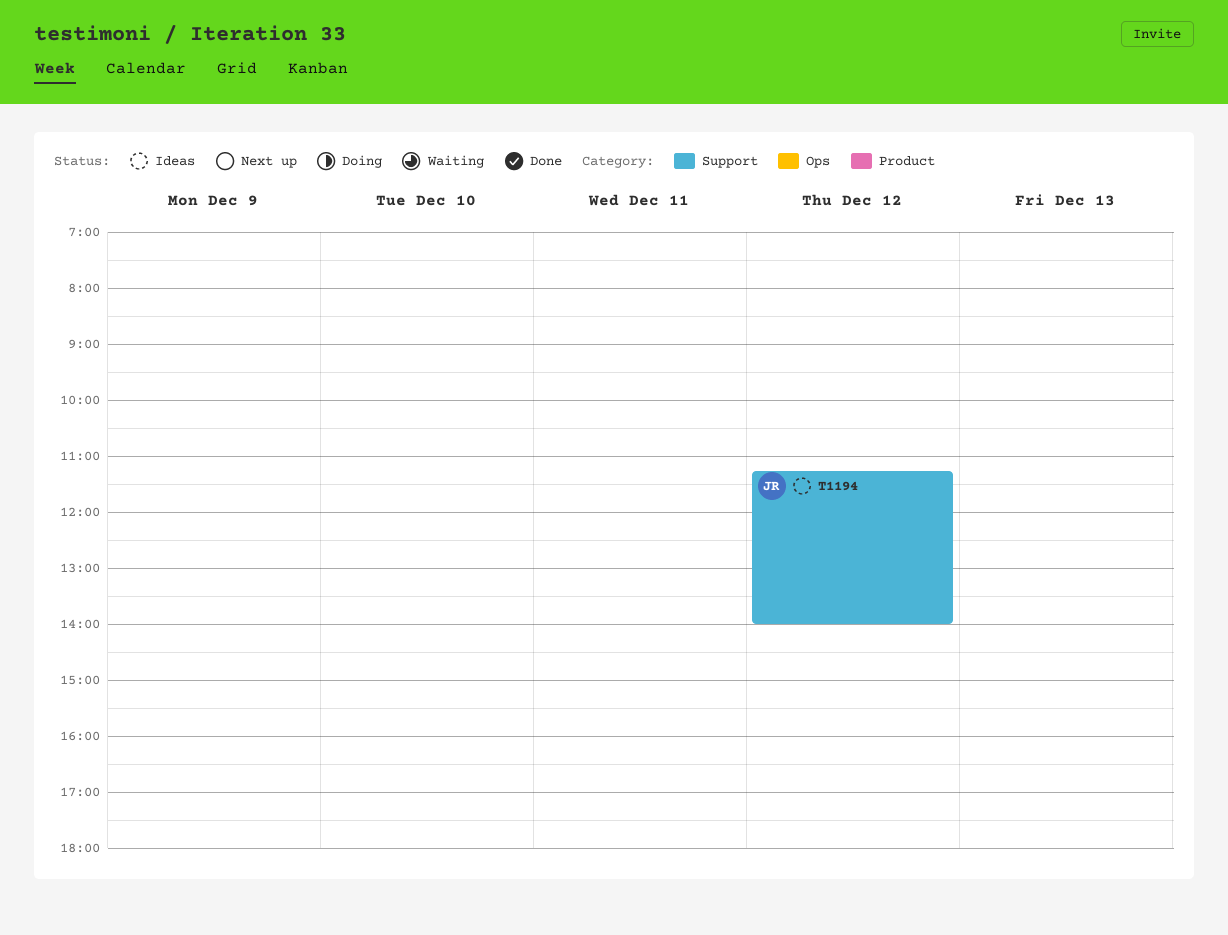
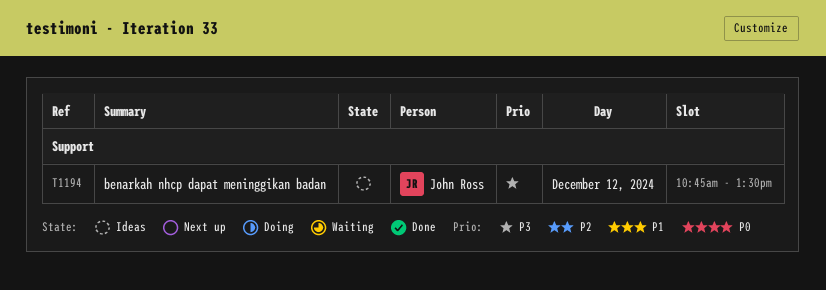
T1194, begins: 11:15 -> 10:45
T1194, ends: 14:00 -> 13:30

